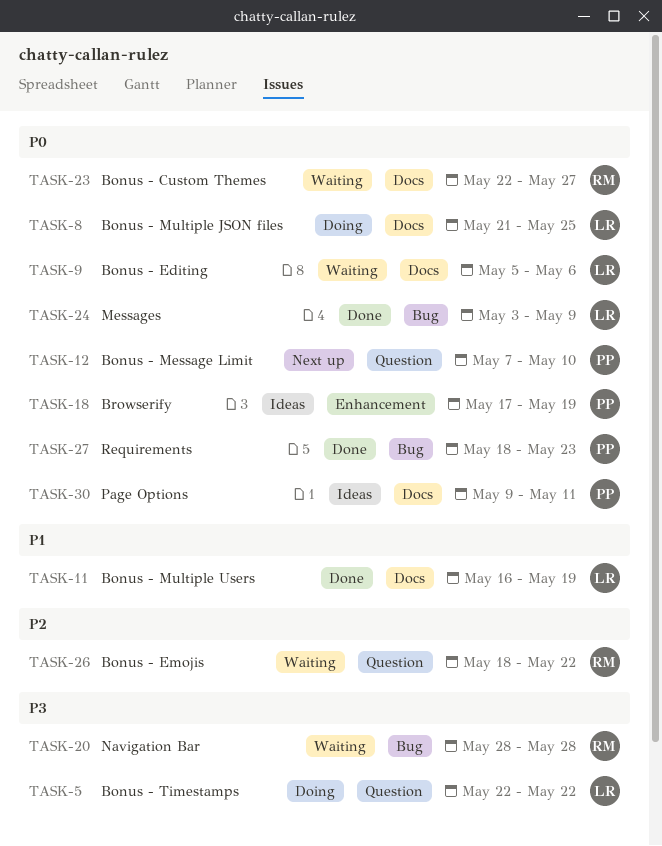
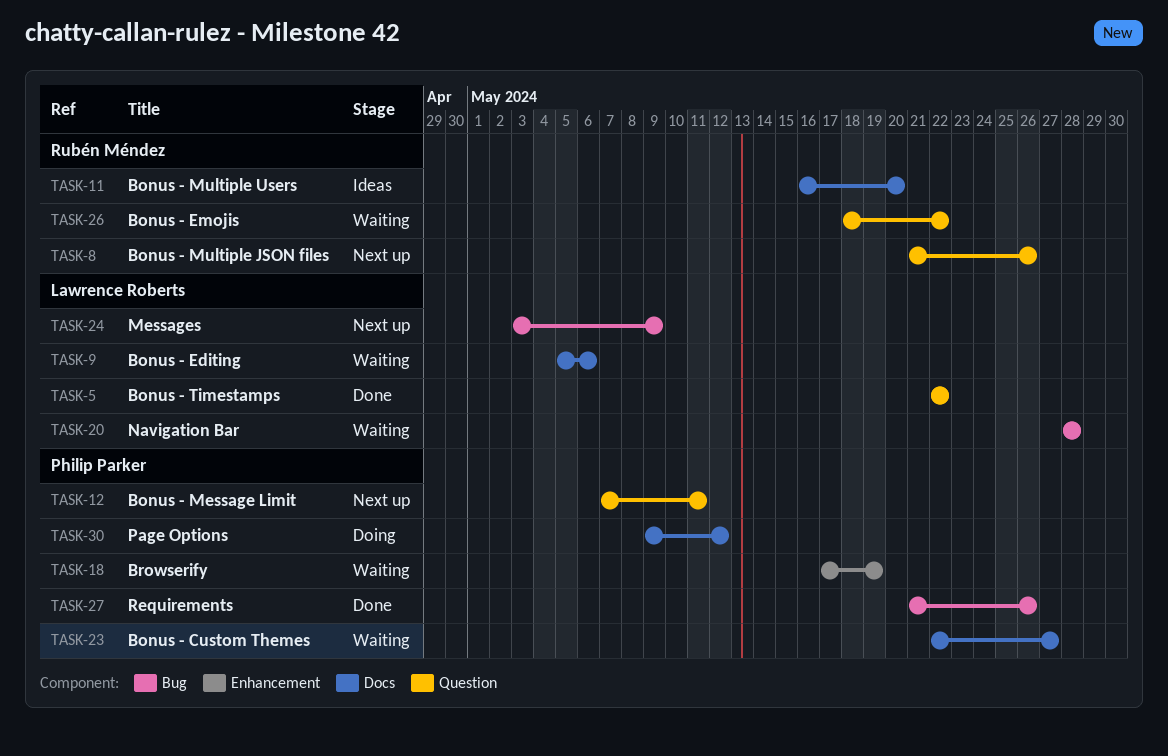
TASK-5, status: Doing -> Done
TASK-8, status: Doing -> Next up
TASK-8, owner: Lawrence Roberts -> Rubén Méndez
TASK-8, label: Docs -> Question
TASK-8, due: May 25 -> May 26
TASK-11, status: Done -> Ideas
TASK-11, owner: Lawrence Roberts -> Rubén Méndez
TASK-11, due: May 19 -> May 20
TASK-12, due: May 10 -> May 11
TASK-18, status: Ideas -> Waiting
TASK-20, owner: Rubén Méndez -> Lawrence Roberts
TASK-23, owner: Rubén Méndez -> Philip Parker
TASK-24, status: Done -> Next up
TASK-27, start: May 18 -> May 21
TASK-27, due: May 23 -> May 26
TASK-30, status: Ideas -> Doing
TASK-30, due: May 11 -> May 12

